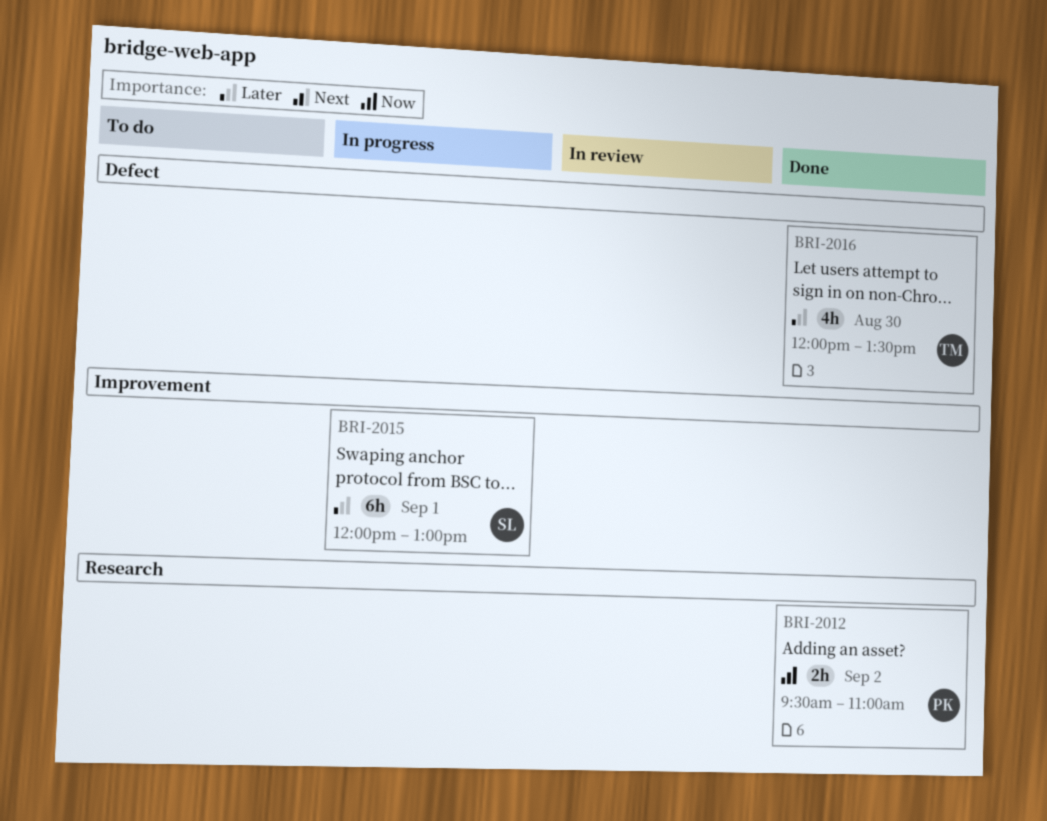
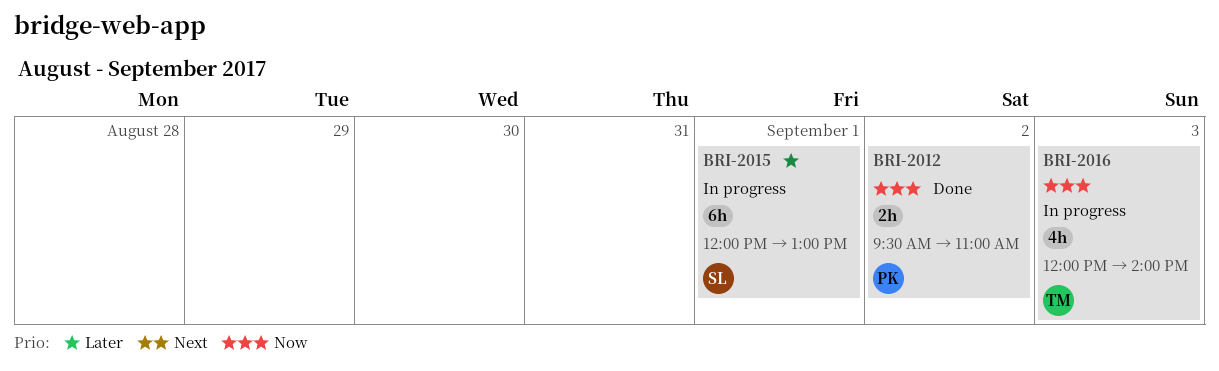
BRI-2016, status: Done -> In progress
BRI-2016, priority: Later -> Now
BRI-2016, day: Aug 30 -> Sep 3
BRI-2016, ends: 13:30 -> 14:00

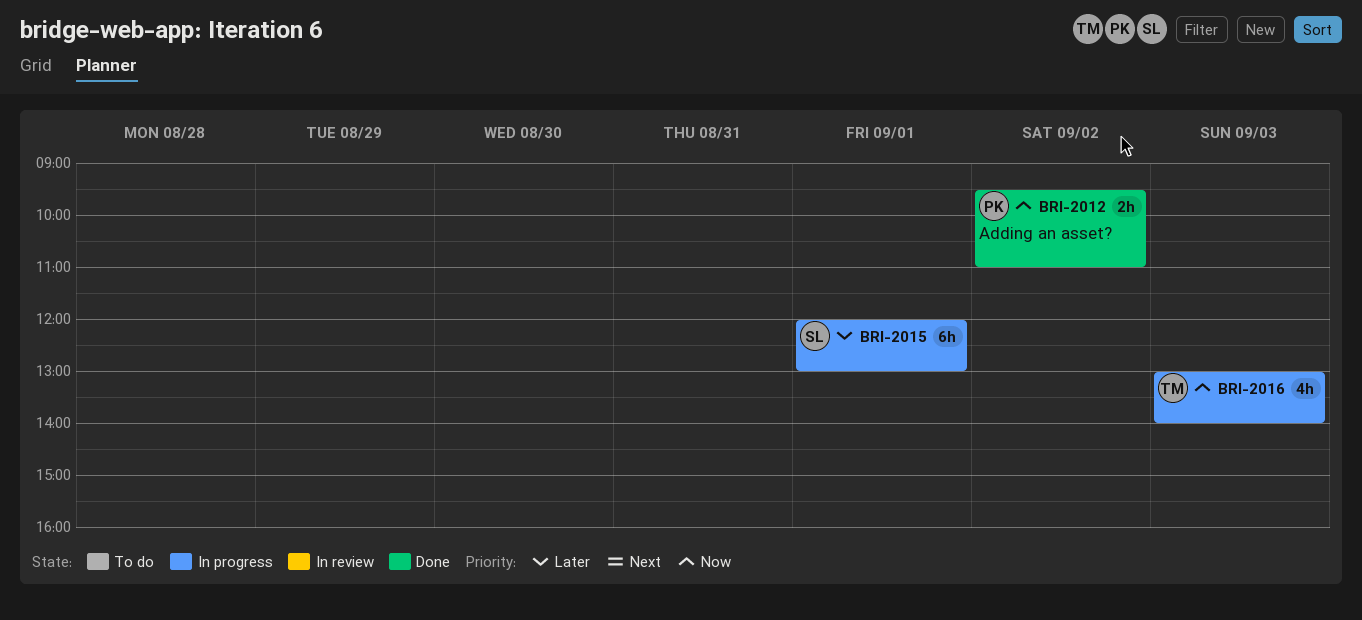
BRI-2016, begins: 12:00 -> 13:00

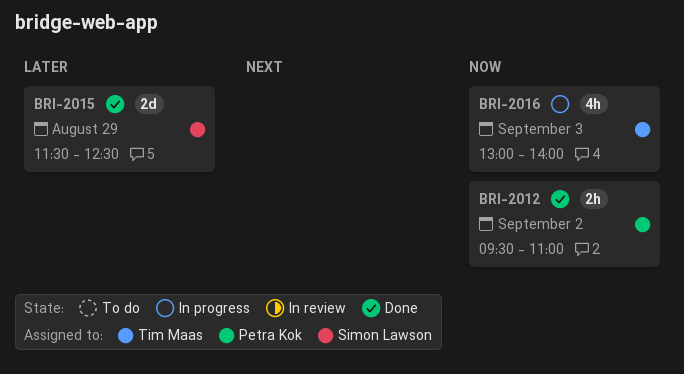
BRI-2015, status: In progress -> Done
BRI-2015, estimate: 6h -> 2d
BRI-2015, day: Sep 1 -> Aug 29
BRI-2015, begins: 12:00 -> 11:30
BRI-2015, ends: 13:00 -> 12:30

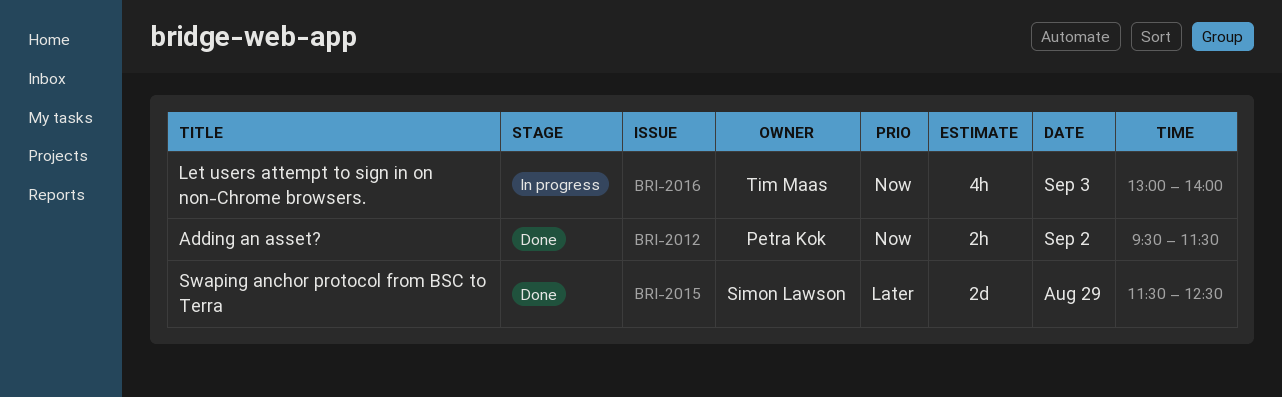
BRI-2012, ends: 11:00 -> 11:30

